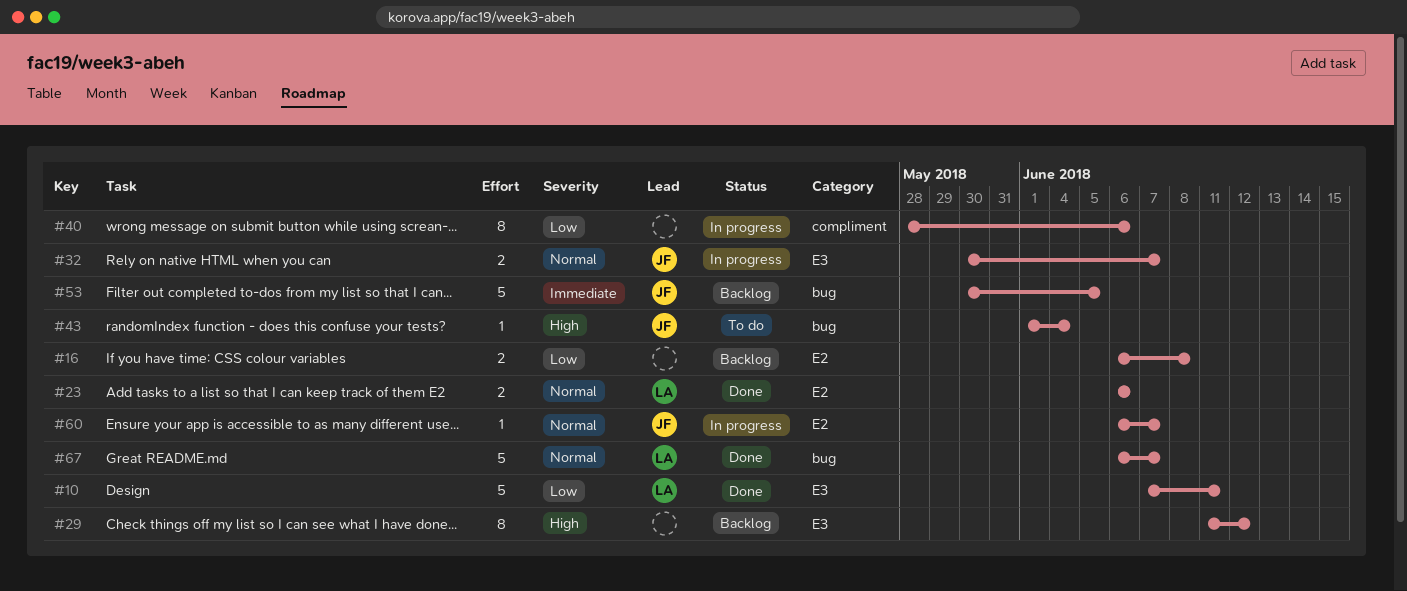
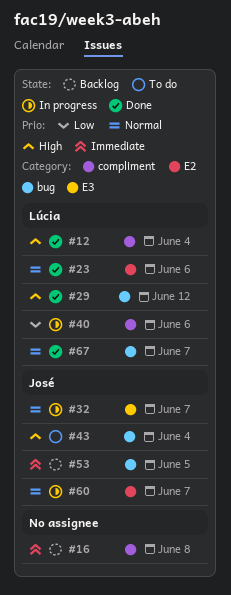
#10: present -> none
#12: none -> present
#16, priority: Low -> Immediate
#16, label: E2 -> compliment
#29, status: Backlog -> Done
#29, owner: none -> Lúcia
#29, label: E3 -> bug
#40, owner: none -> Lúcia

